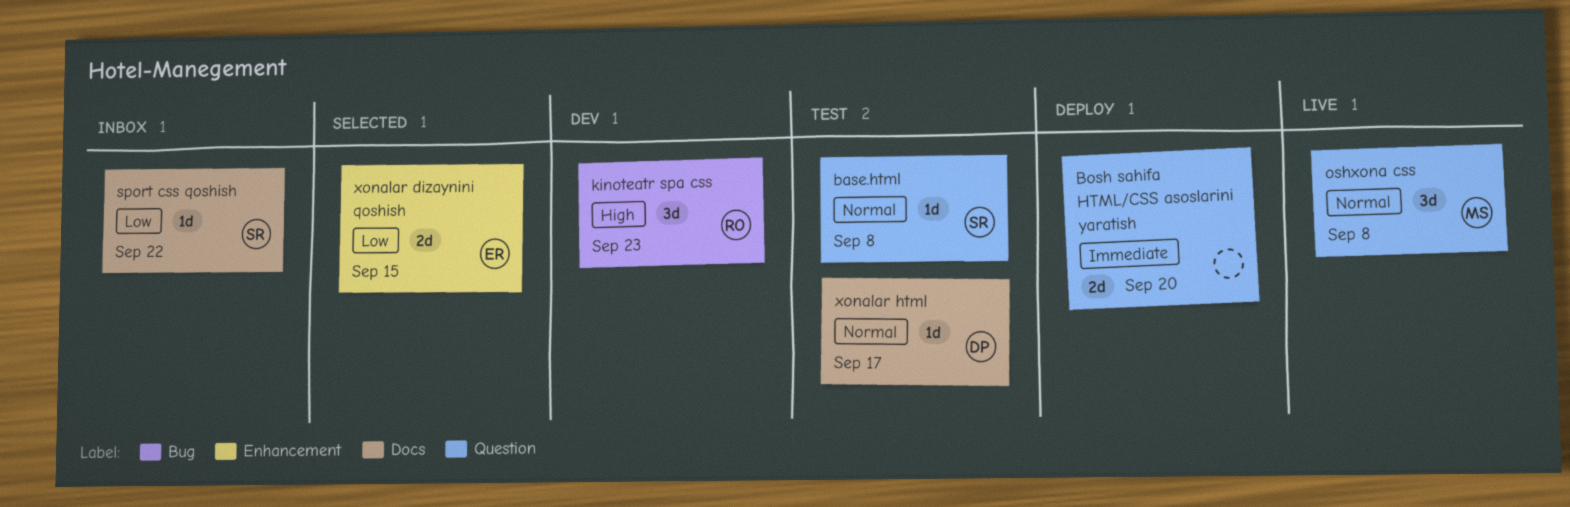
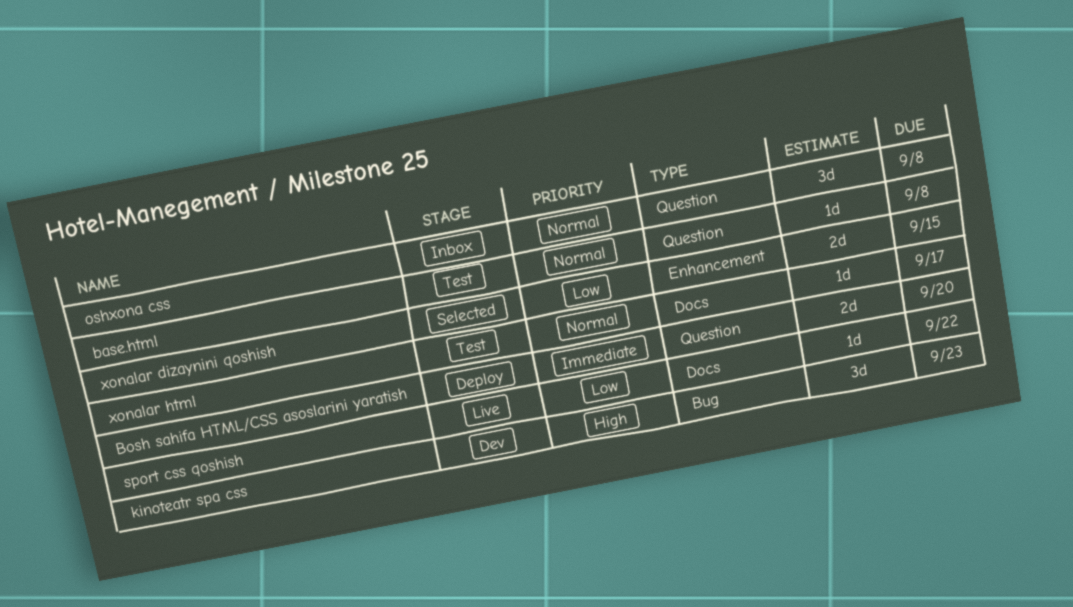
oshxona css, status: Live -> Inbox
sport css qoshish, status: Inbox -> Live

